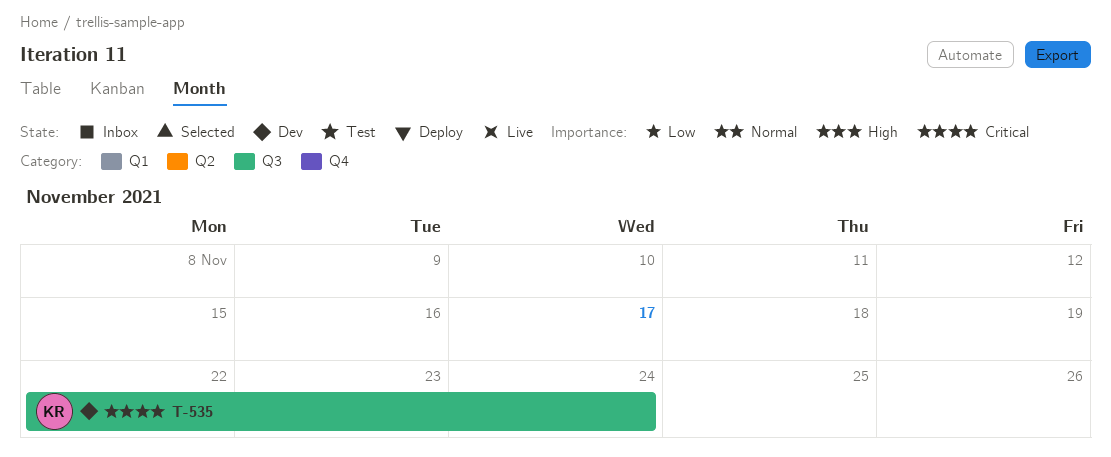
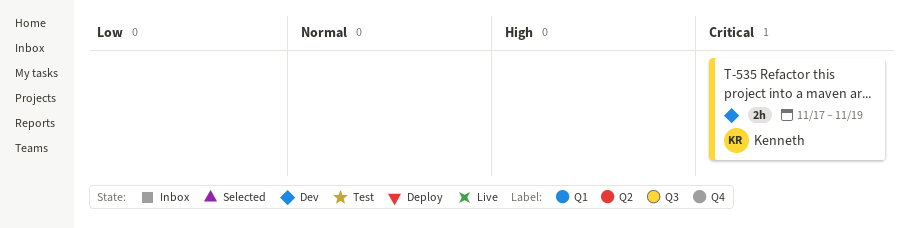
T-535, start: Nov 22 -> Nov 17
T-535, due: Nov 24 -> Nov 19

